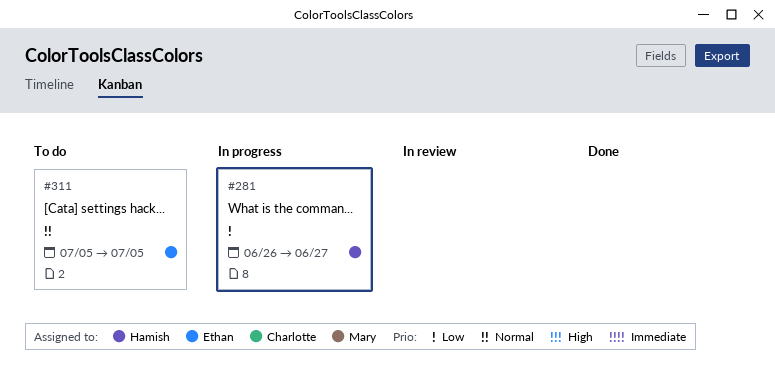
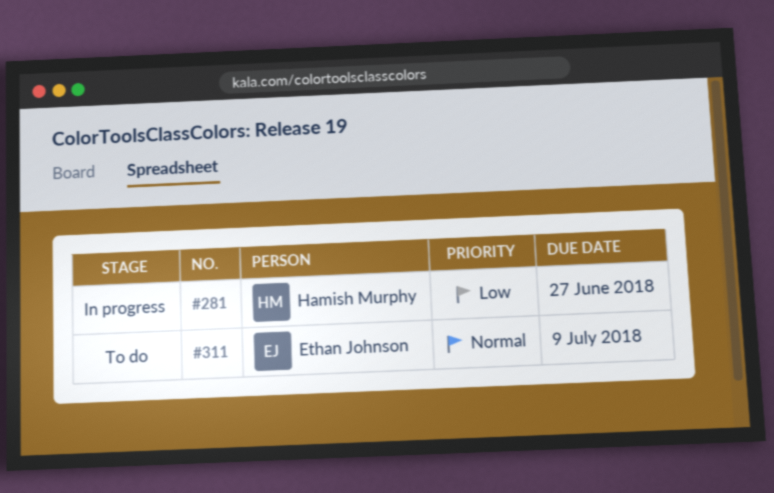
#311, due: Jul 5 -> Jul 9

